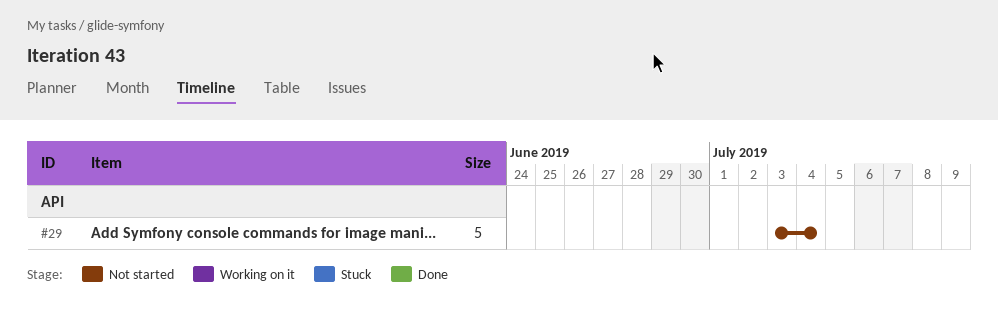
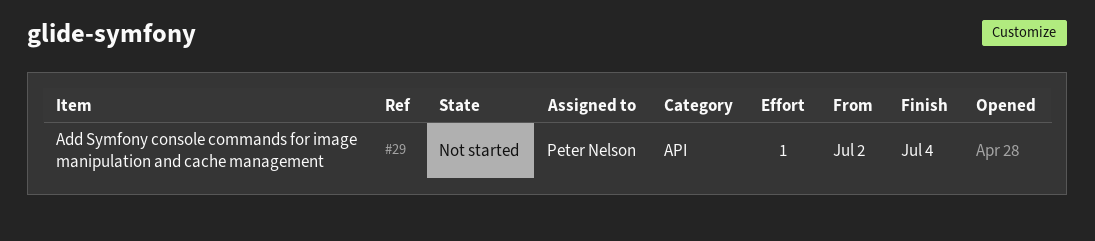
#29, estimate: 5 -> 1
#29, start: Jul 3 -> Jul 2

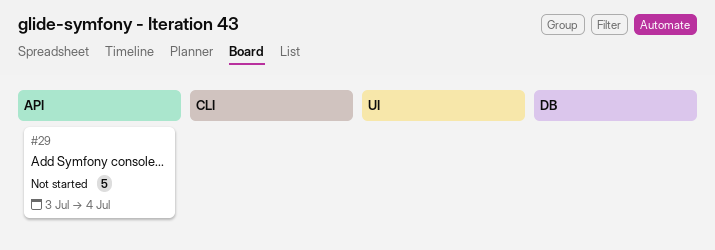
#29, estimate: 1 -> 5
#29, start: Jul 2 -> Jul 3

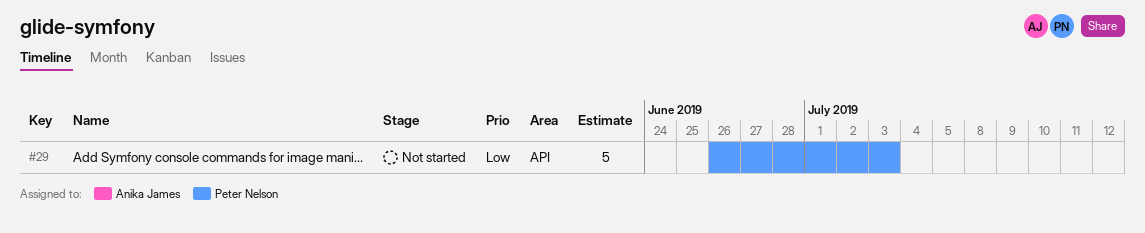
#29, start: Jul 3 -> Jun 26
#29, due: Jul 4 -> Jul 3

